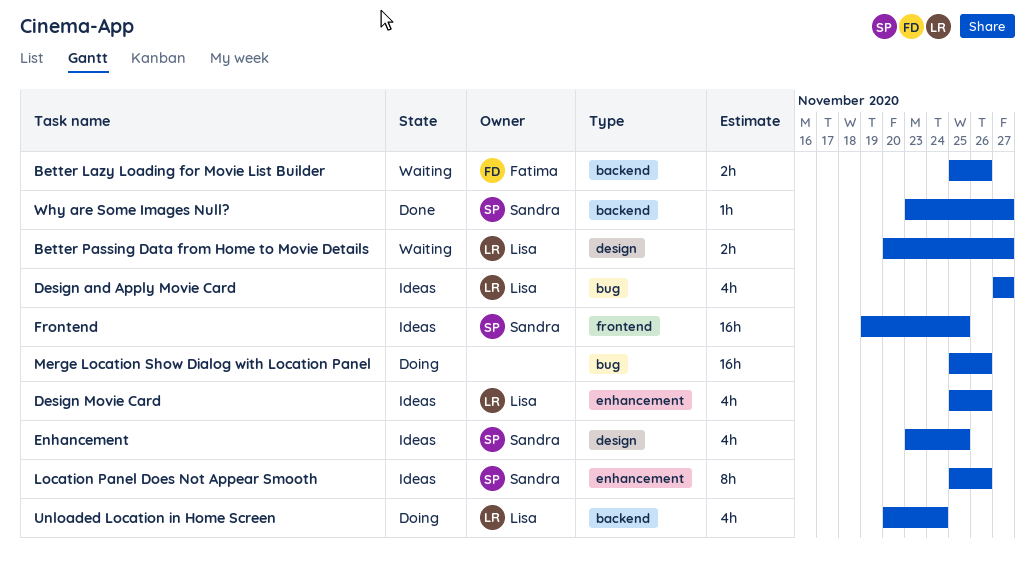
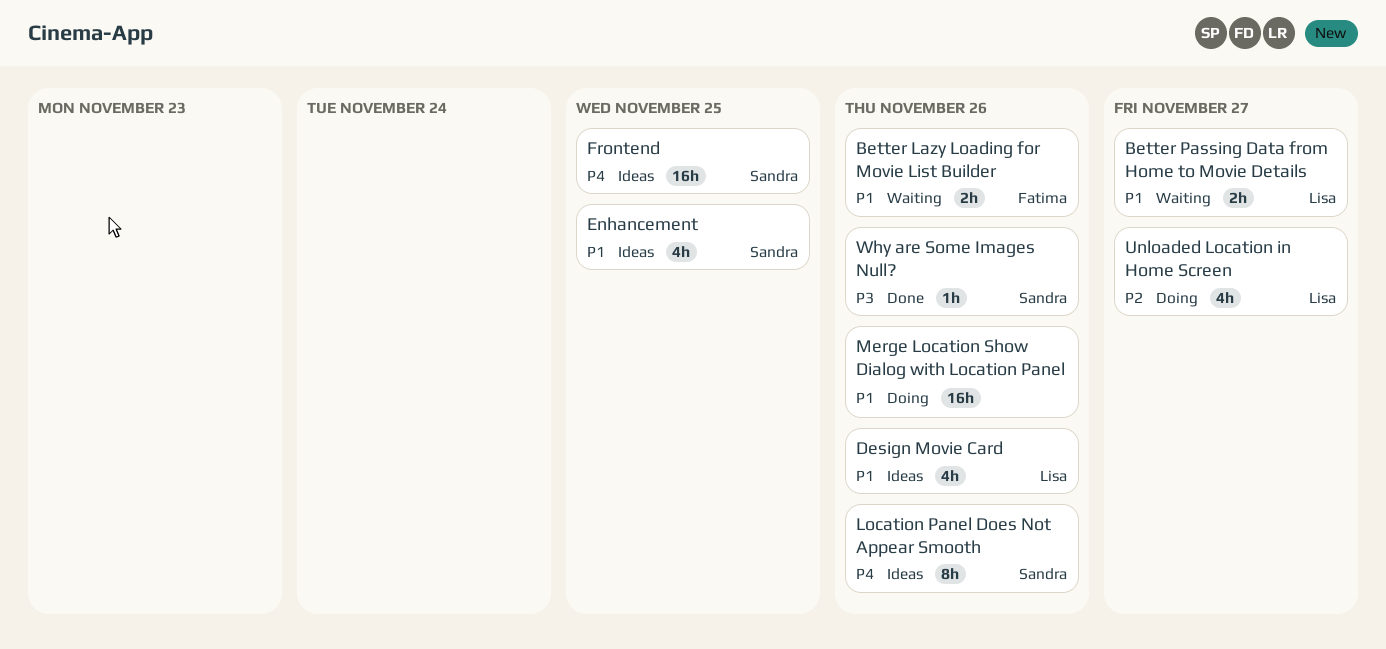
Design and Apply Movie Card: present -> none
Unloaded Location in Home Screen, due: Nov 24 -> Nov 27
Why are Some Images Null?, due: Nov 27 -> Nov 26

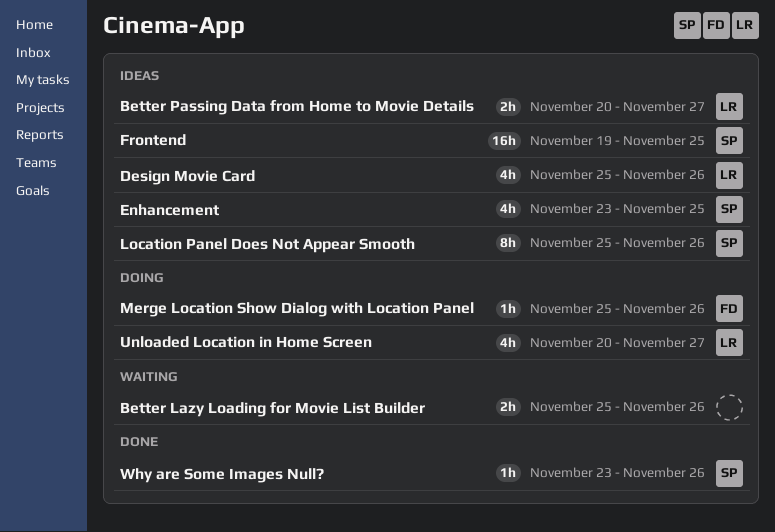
Better Lazy Loading for Movie List Builder, owner: Fatima -> none
Better Passing Data from Home to Movie Details, status: Waiting -> Ideas
Merge Location Show Dialog with Location Panel, owner: none -> Fatima
Merge Location Show Dialog with Location Panel, estimate: 16h -> 1h

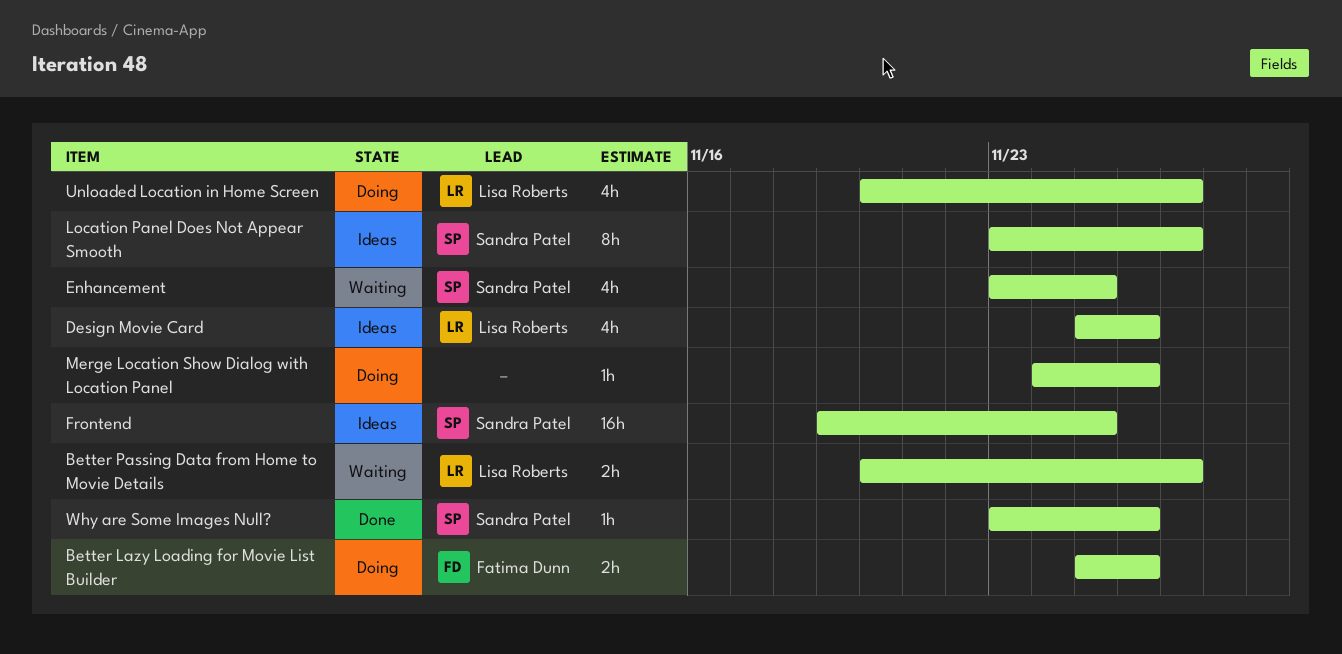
Better Lazy Loading for Movie List Builder, status: Waiting -> Doing
Better Lazy Loading for Movie List Builder, owner: none -> Fatima Dunn
Better Passing Data from Home to Movie Details, status: Ideas -> Waiting
Enhancement, status: Ideas -> Waiting
Location Panel Does Not Appear Smooth, start: Nov 25 -> Nov 23
Location Panel Does Not Appear Smooth, due: Nov 26 -> Nov 27
Merge Location Show Dialog with Location Panel, owner: Fatima Dunn -> none
Merge Location Show Dialog with Location Panel, start: Nov 25 -> Nov 24

